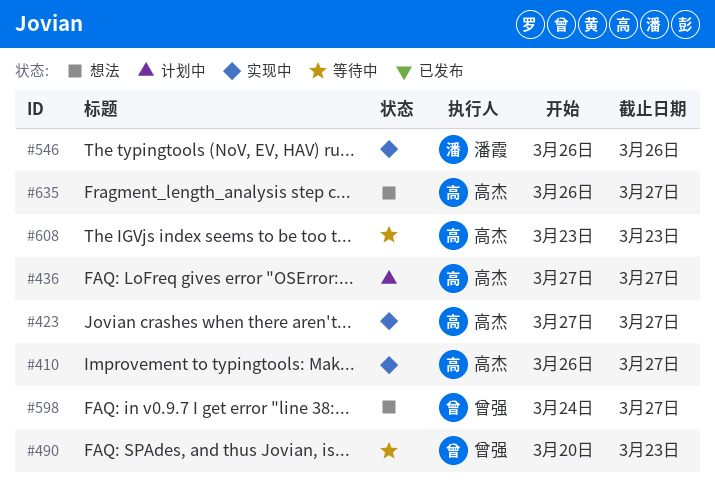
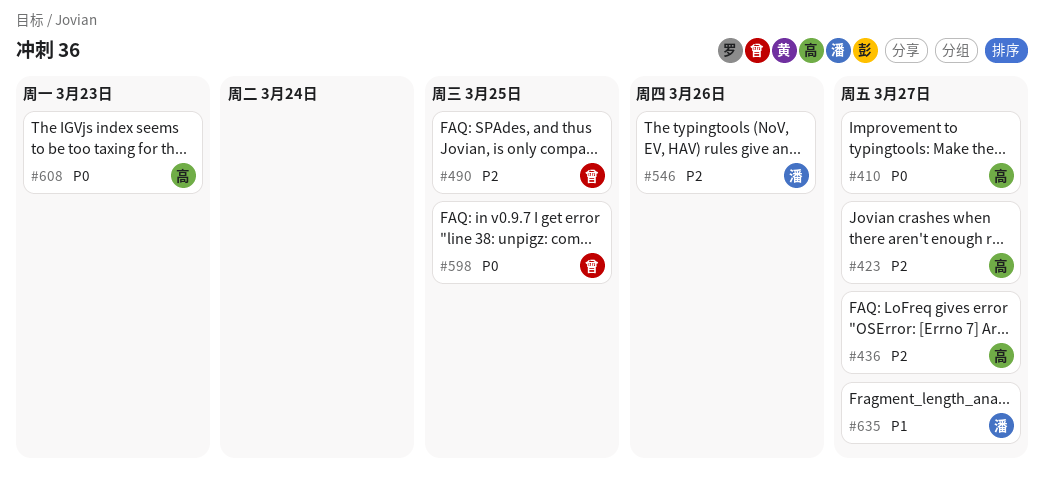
#490, due: Mar 23 -> Mar 25
#598, due: Mar 27 -> Mar 25
#635, owner: 高杰 -> 潘霞

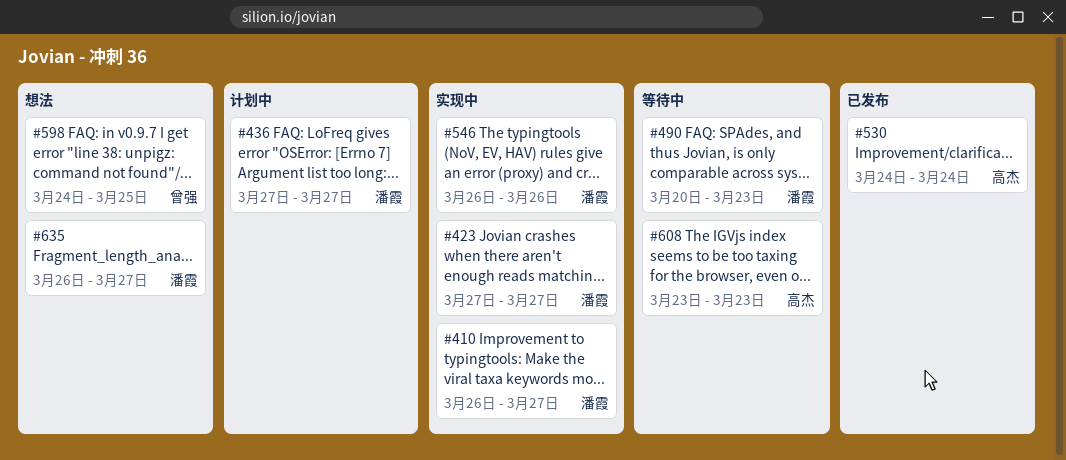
#410, owner: 高杰 -> 潘霞
#423, owner: 高杰 -> 潘霞
#436, owner: 高杰 -> 潘霞
#490, owner: 曾强 -> 潘霞
#490, due: Mar 25 -> Mar 23
#530: none -> present

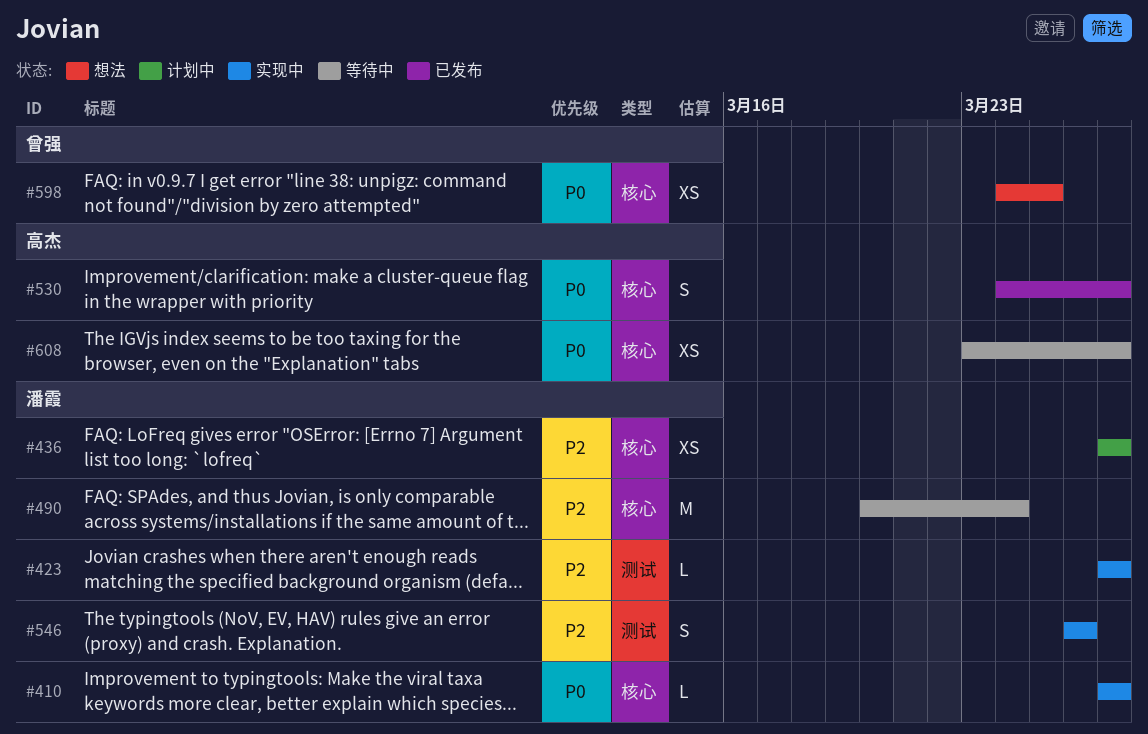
#410, start: Mar 26 -> Mar 27
#490, due: Mar 23 -> Mar 24
#530, due: Mar 24 -> Mar 27
#608, due: Mar 23 -> Mar 27
#635: present -> none

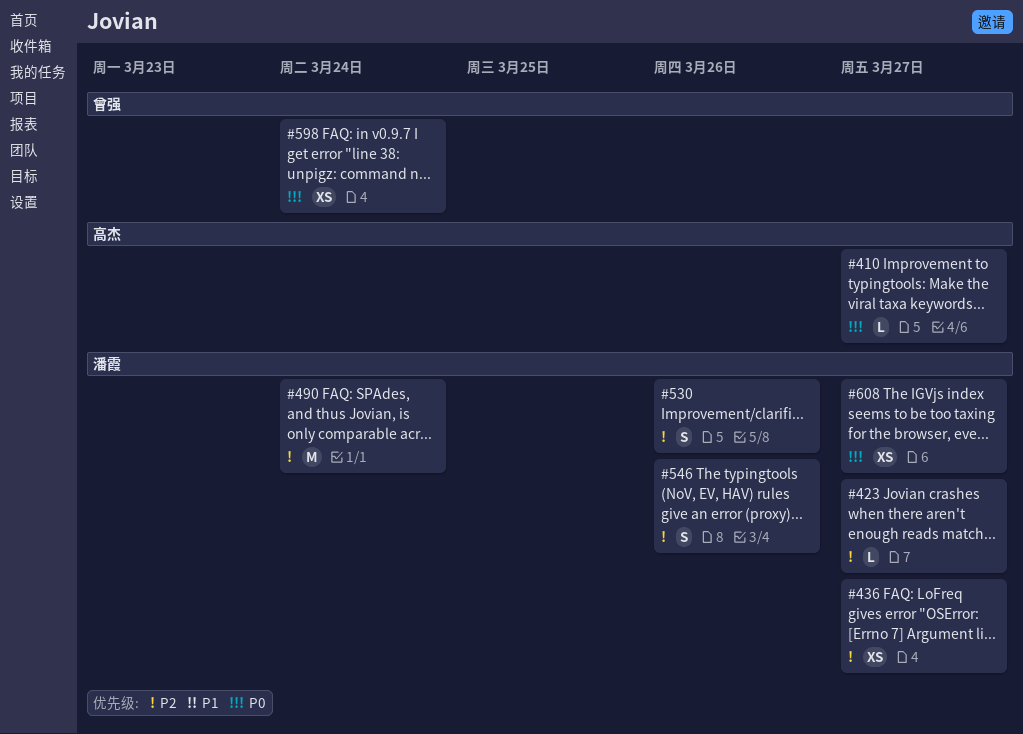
#410, owner: 潘霞 -> 高杰
#530, owner: 高杰 -> 潘霞
#530, priority: P0 -> P2
#530, due: Mar 27 -> Mar 26
#598, due: Mar 25 -> Mar 24
#608, owner: 高杰 -> 潘霞

